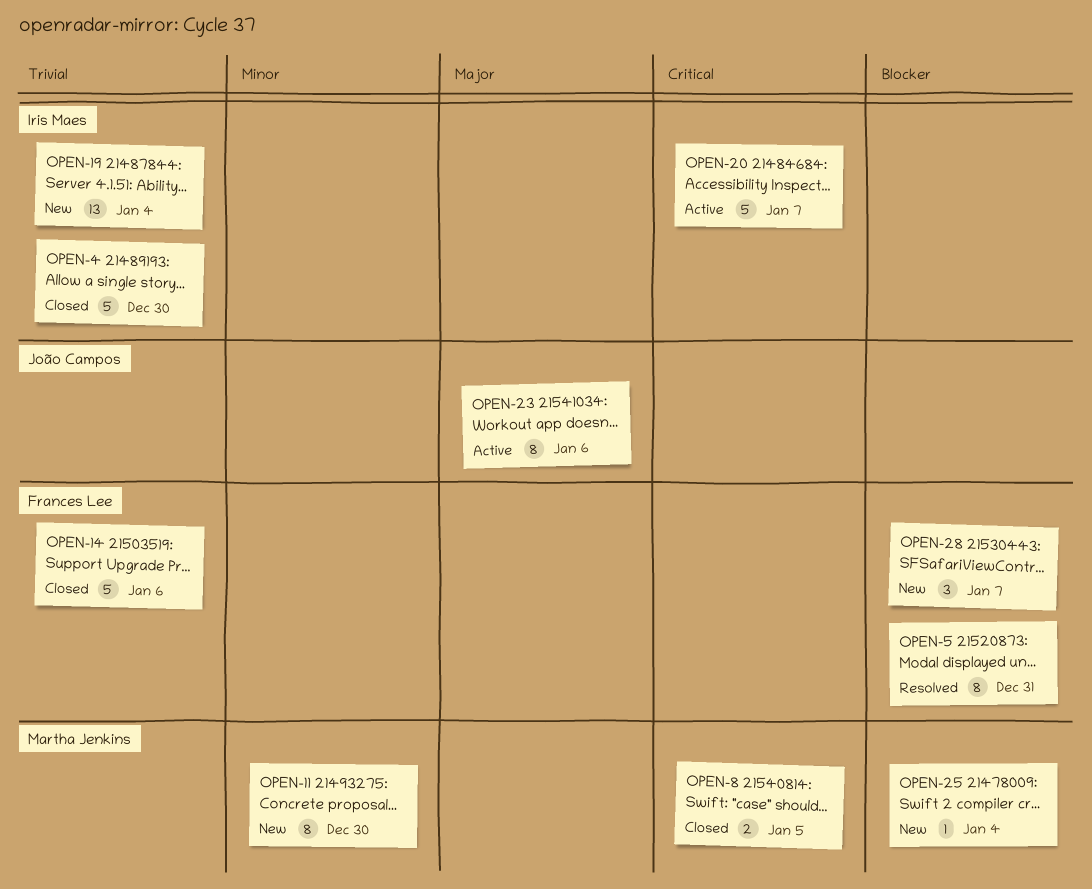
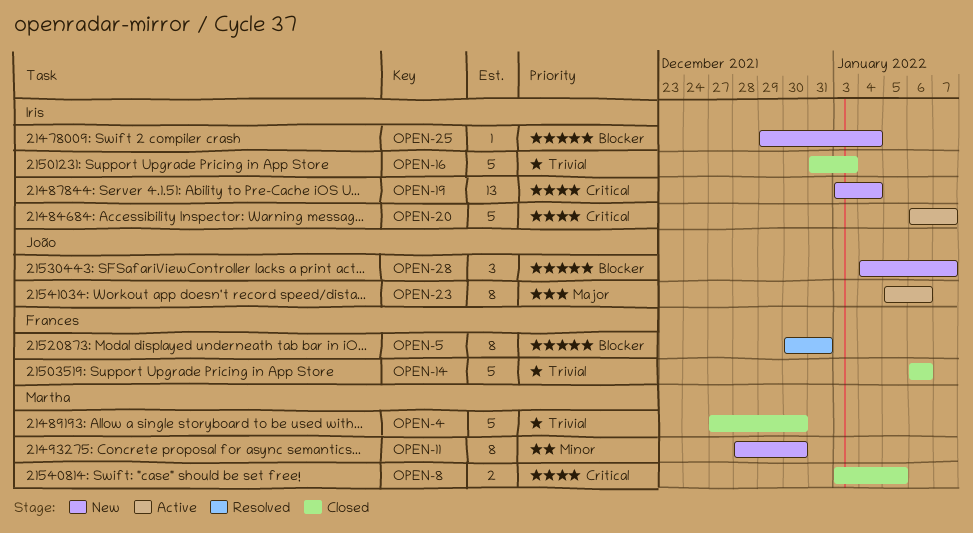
OPEN-4, owner: Iris Maes -> Martha Jenkins
OPEN-16: none -> present
OPEN-19, priority: Trivial -> Critical
OPEN-25, owner: Martha Jenkins -> Iris Maes
OPEN-28, owner: Frances Lee -> João Campos

